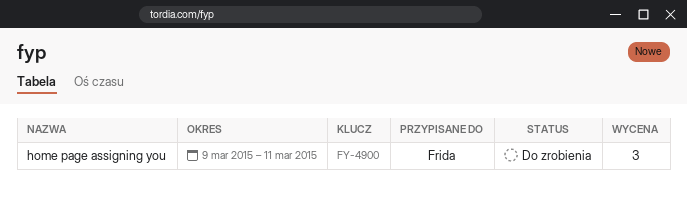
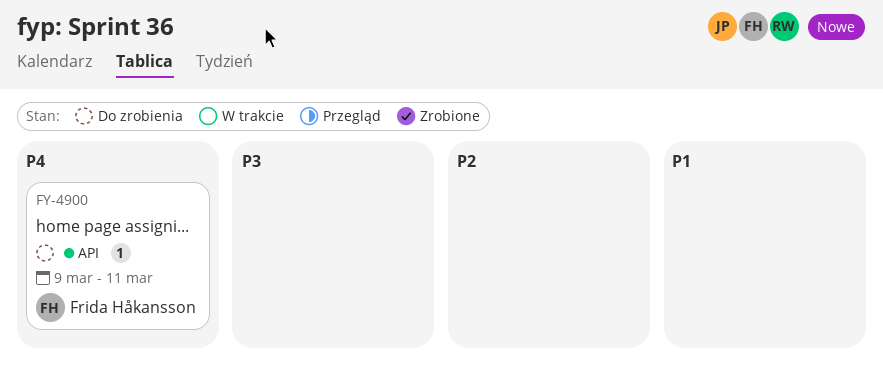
FY-4900, estimate: 3 -> 1

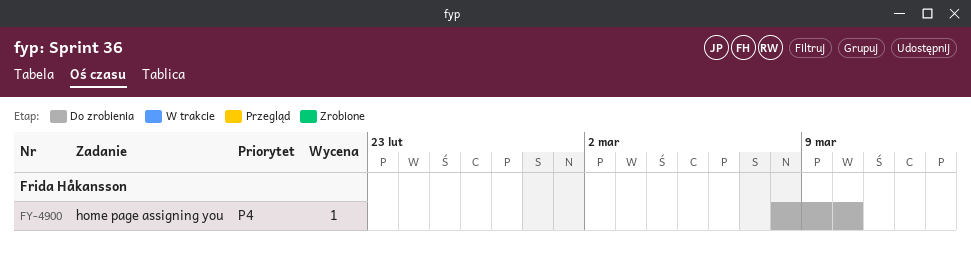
FY-4900, start: Mar 9 -> Mar 8
FY-4900, due: Mar 11 -> Mar 10

